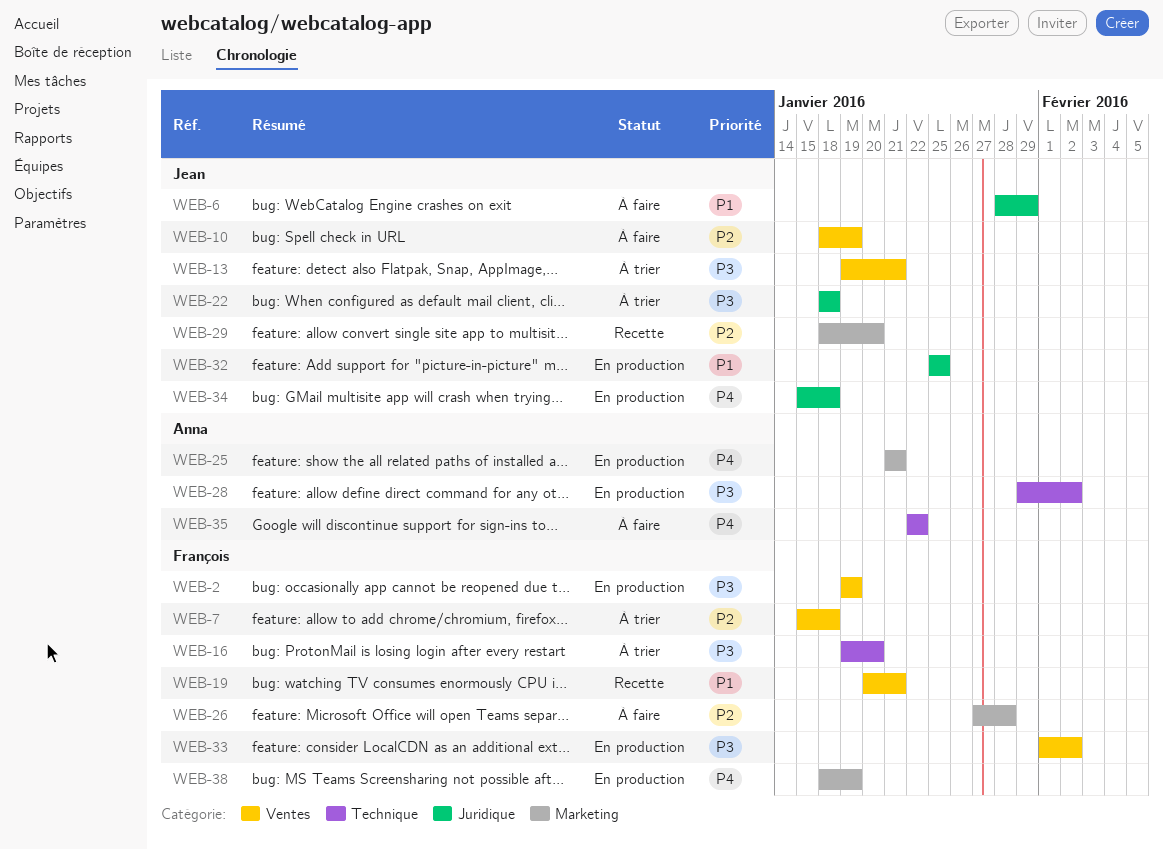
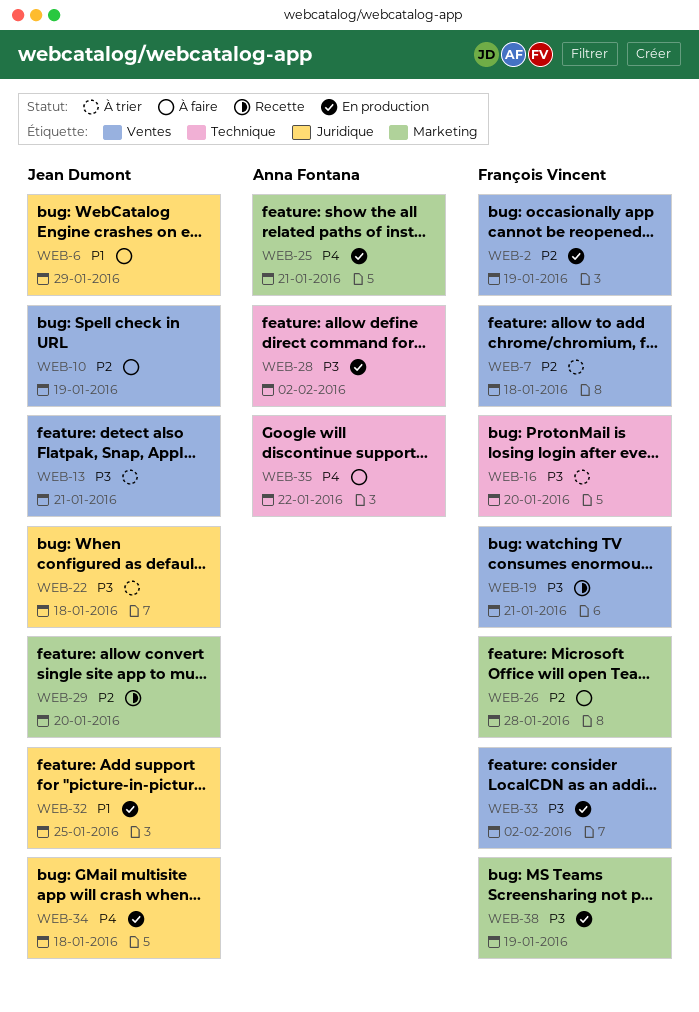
WEB-2, priority: P3 -> P2
WEB-19, priority: P1 -> P3
WEB-38, priority: P4 -> P3

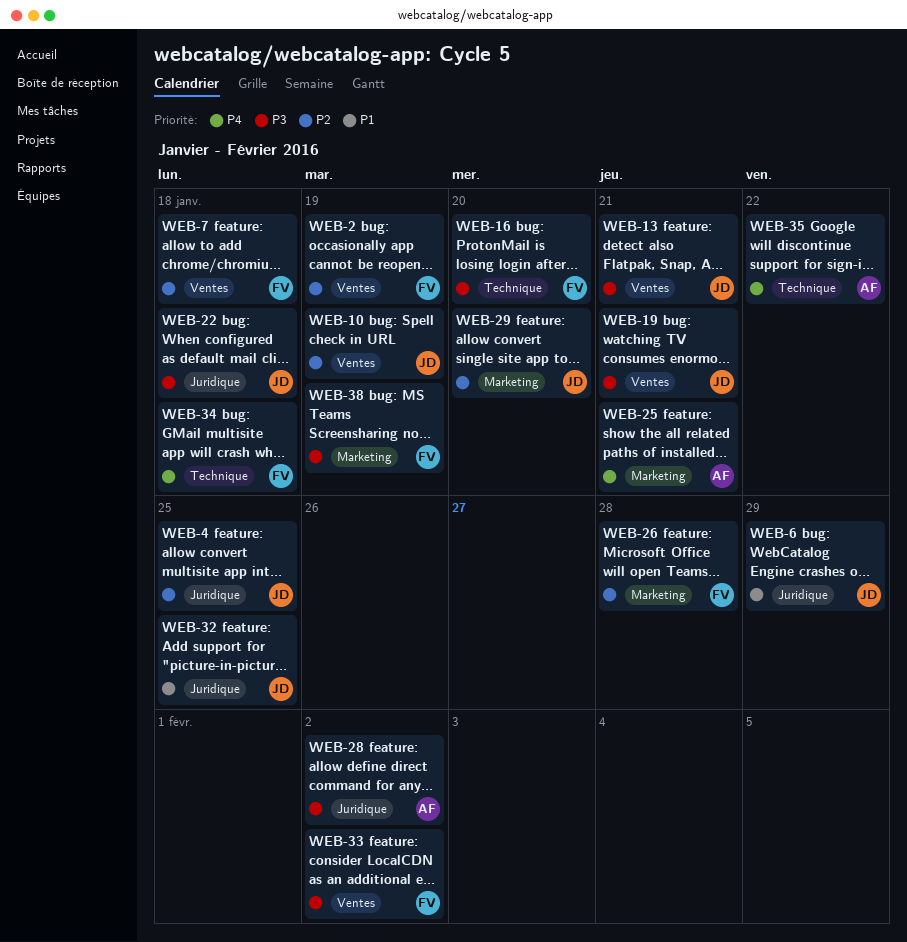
WEB-4: none -> present
WEB-19, owner: François Vincent -> Jean Dumont
WEB-28, label: Technique -> Juridique
WEB-34, owner: Jean Dumont -> François Vincent
WEB-34, label: Juridique -> Technique

